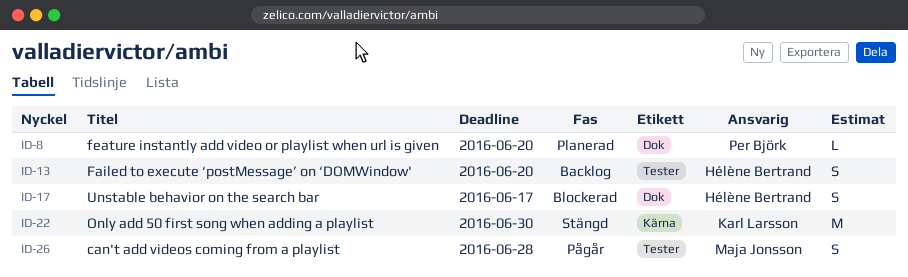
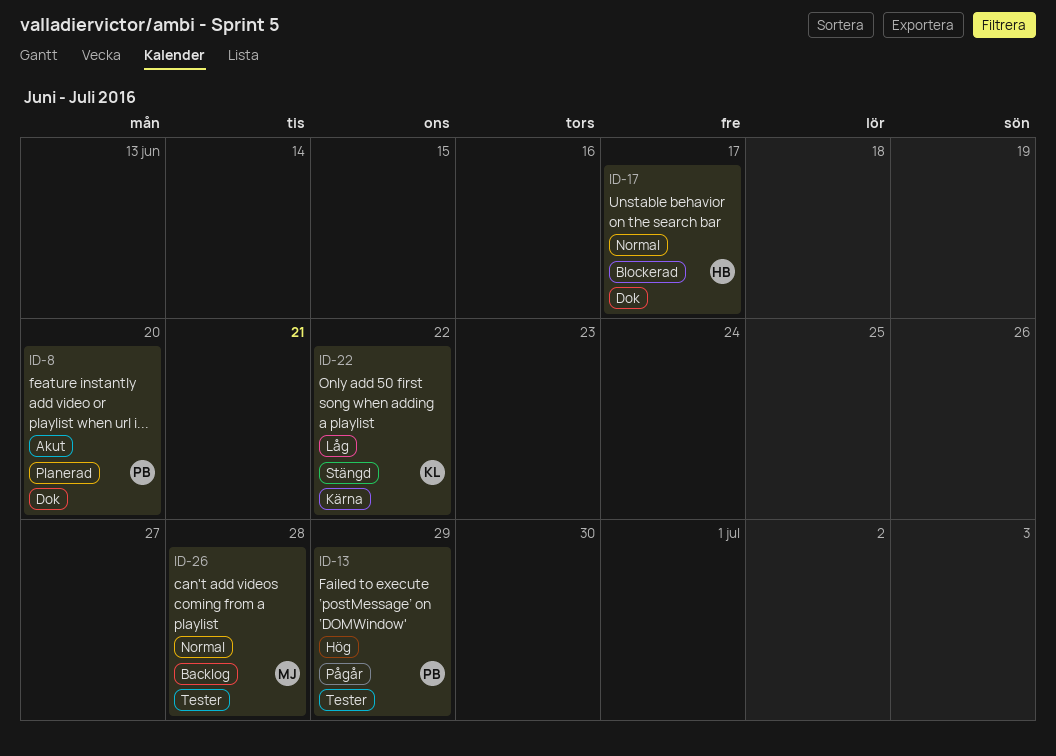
ID-13, status: Backlog -> Pågår
ID-13, owner: Hélène Bertrand -> Per Björk
ID-13, due: Jun 20 -> Jun 29
ID-22, due: Jun 30 -> Jun 22
ID-26, status: Pågår -> Backlog

